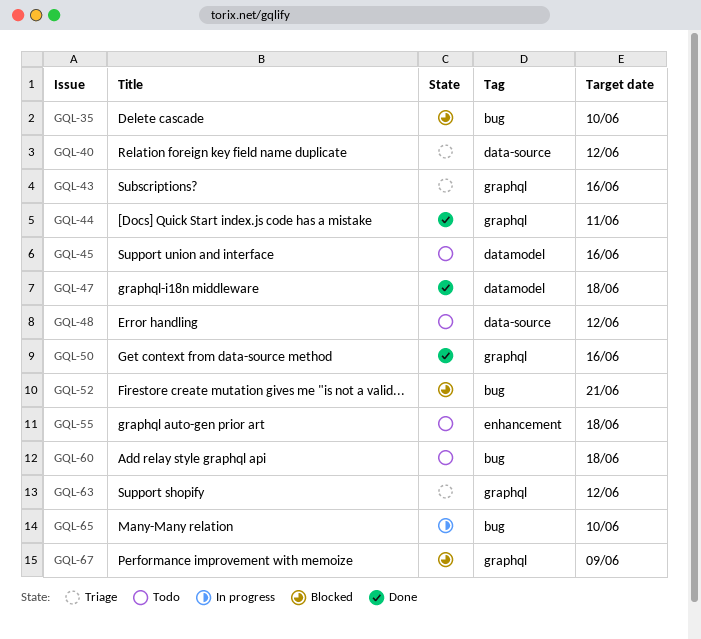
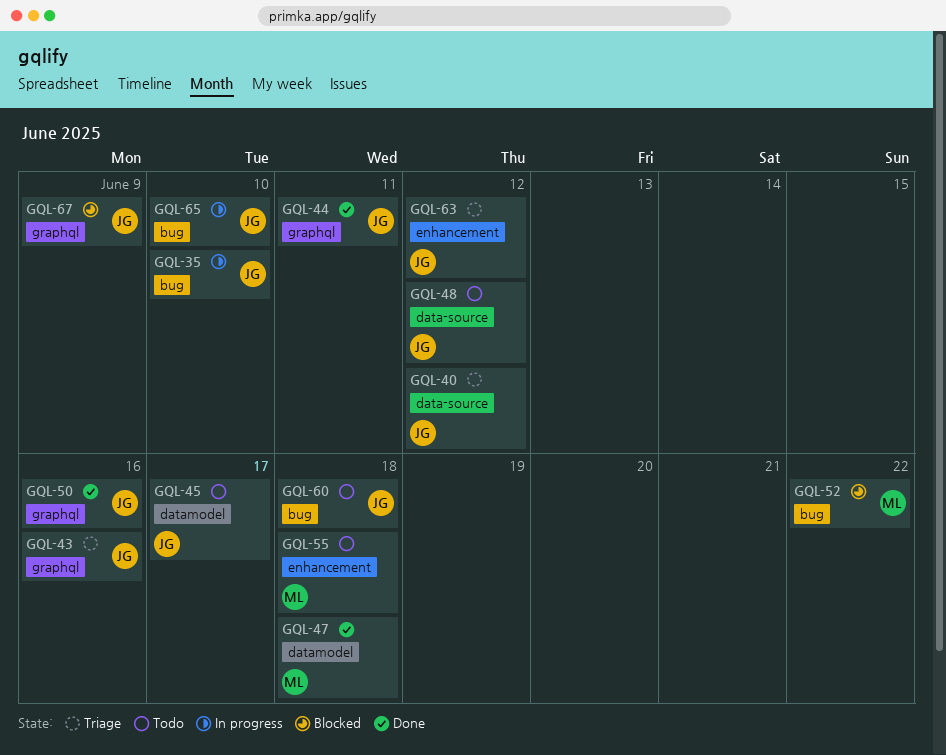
GQL-35, status: Blocked -> In progress
GQL-45, due: Jun 16 -> Jun 17
GQL-52, due: Jun 21 -> Jun 22
GQL-63, label: graphql -> enhancement

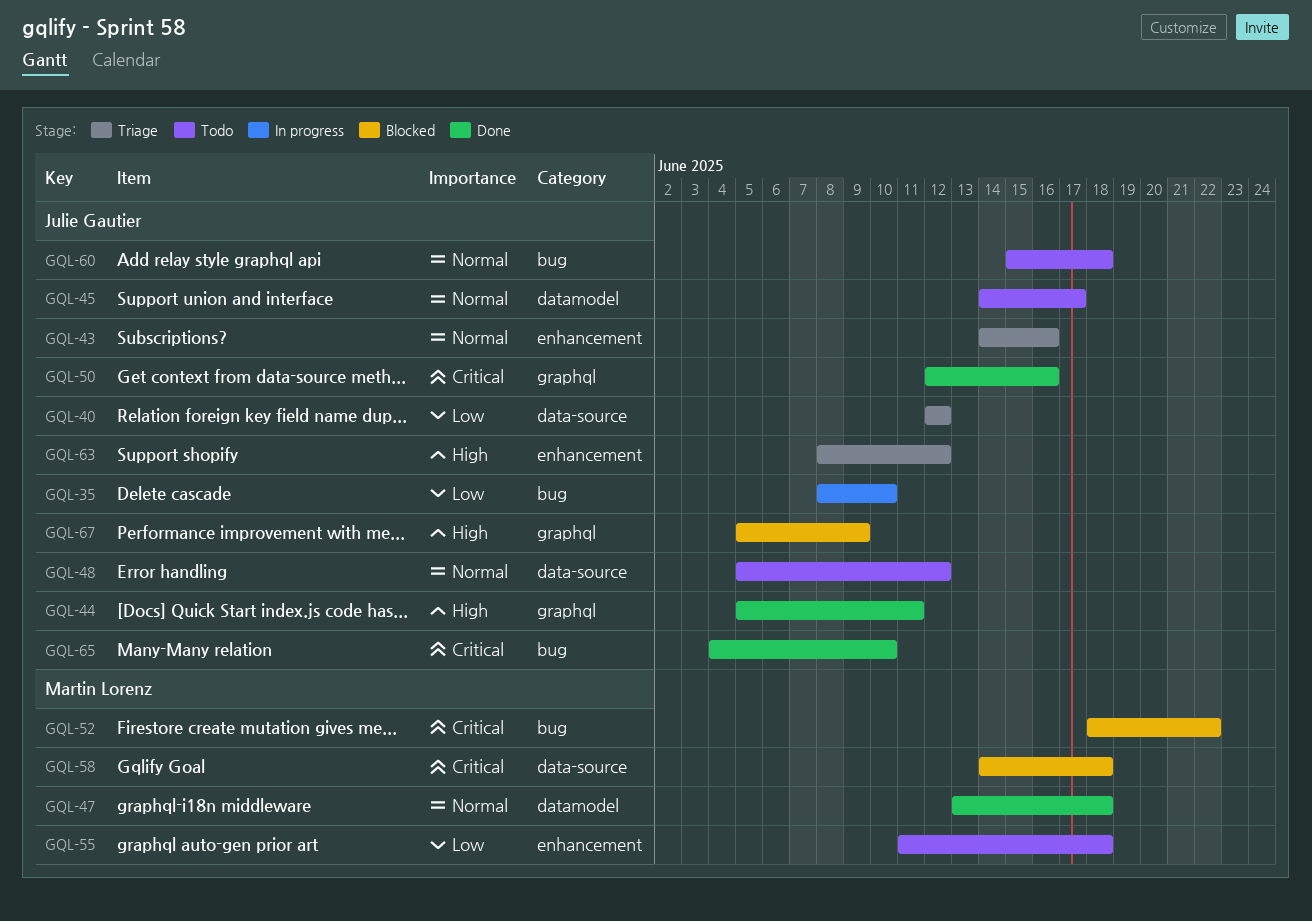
GQL-43, label: graphql -> enhancement
GQL-58: none -> present
GQL-65, status: In progress -> Done

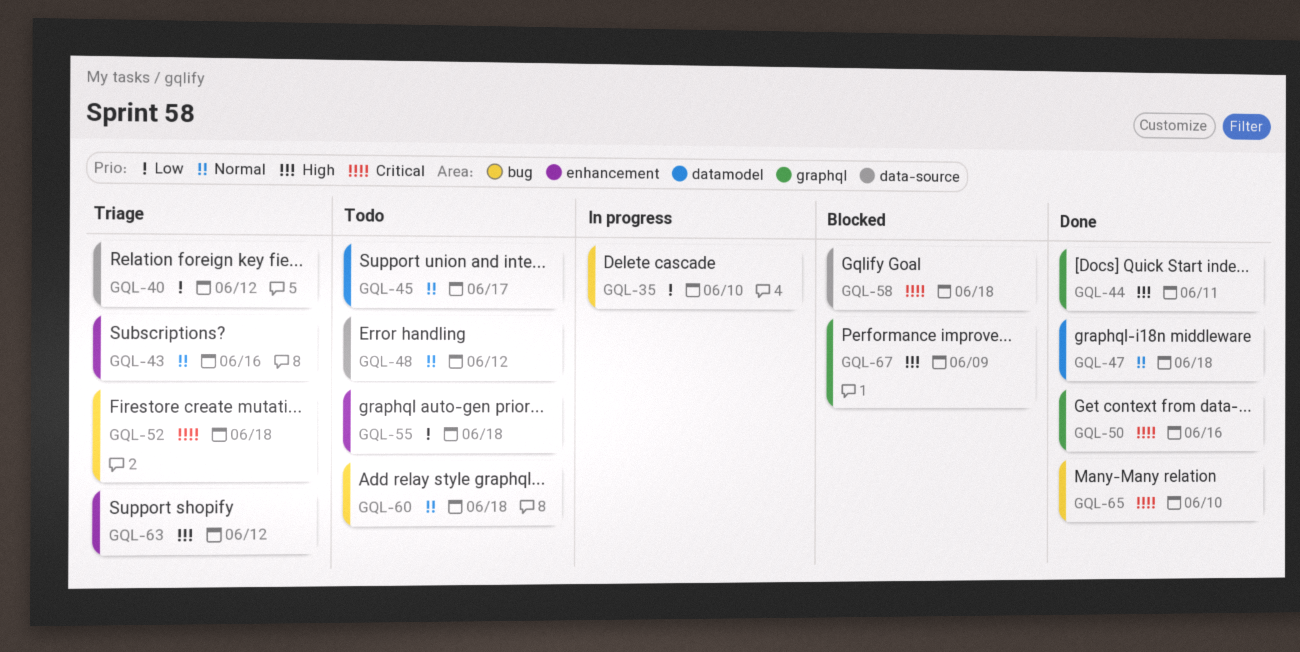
GQL-52, status: Blocked -> Triage
GQL-52, due: Jun 22 -> Jun 18

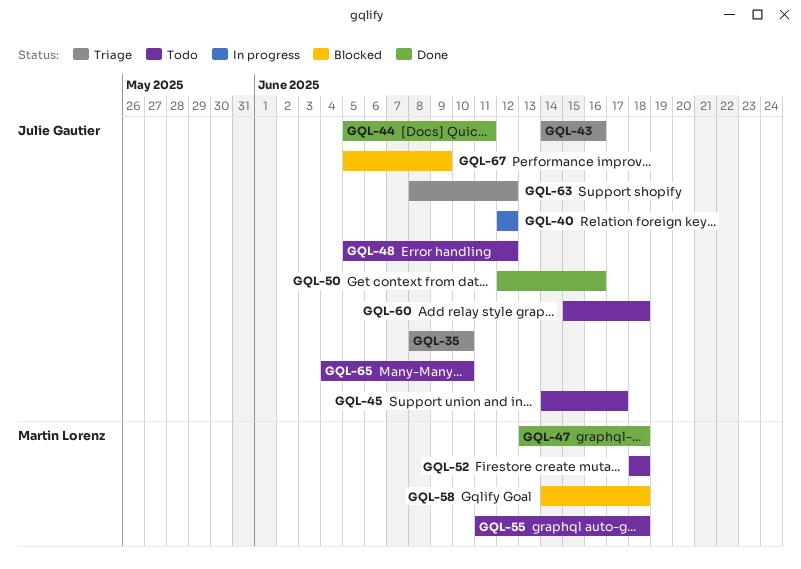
GQL-35, status: In progress -> Triage
GQL-40, status: Triage -> In progress
GQL-52, status: Triage -> Todo
GQL-65, status: Done -> Todo

